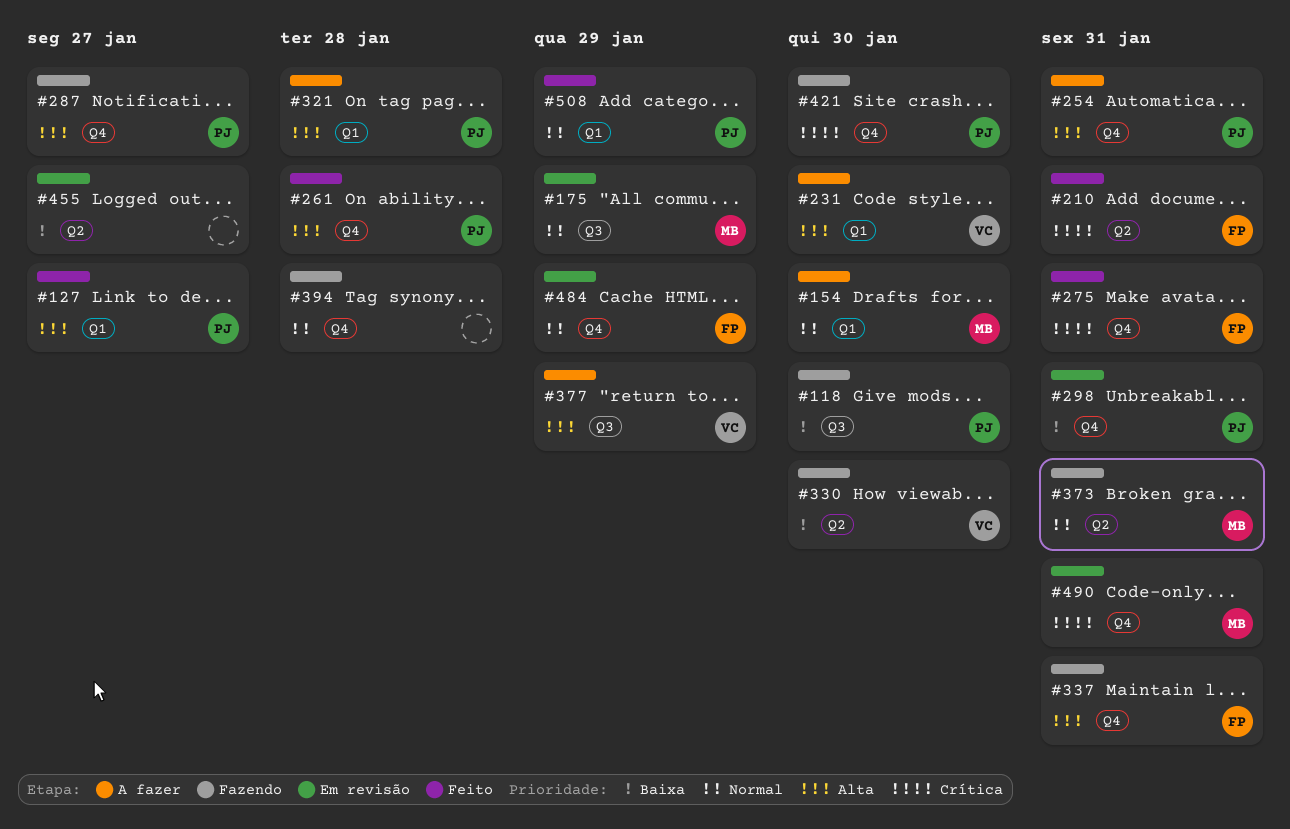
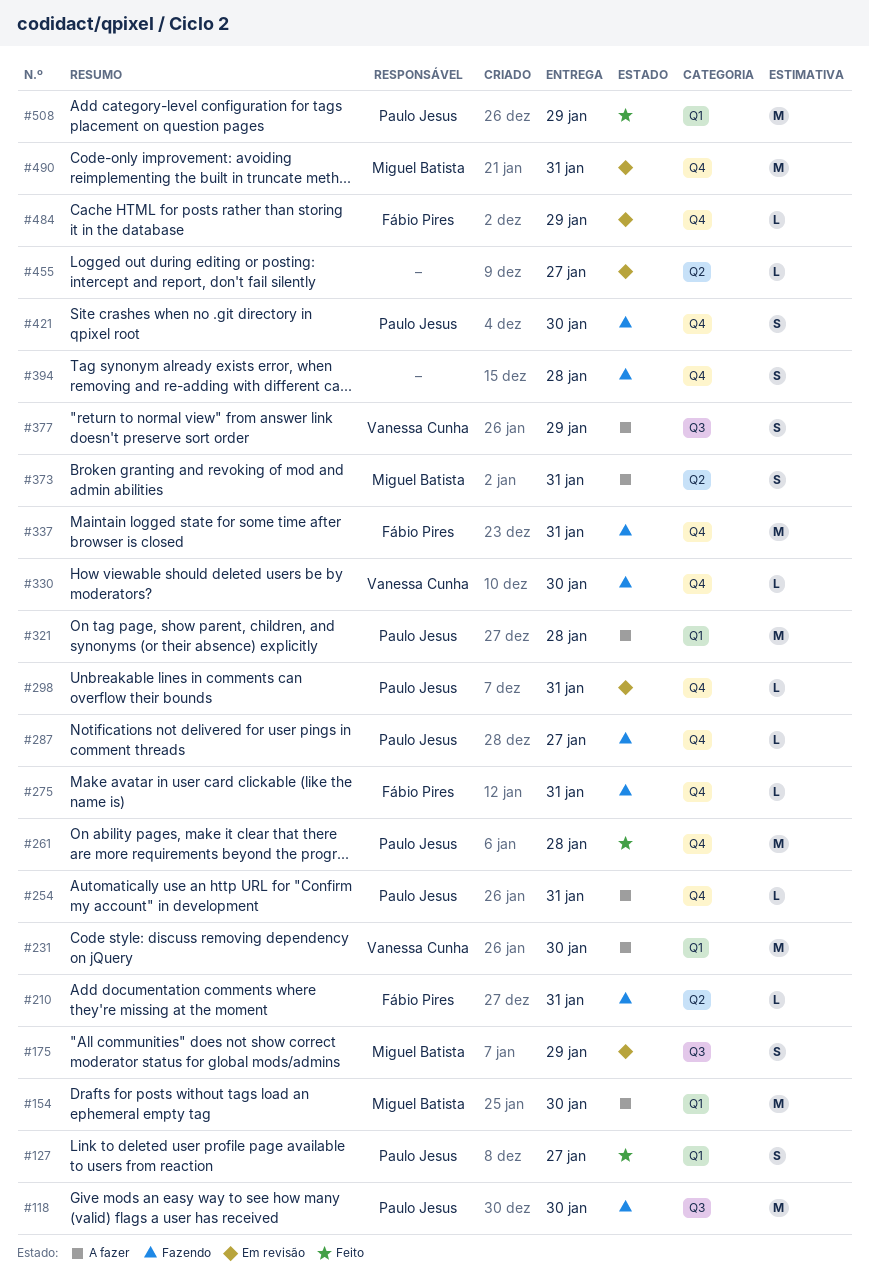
#210, status: Feito -> Fazendo
#275, status: Feito -> Fazendo
#330, label: Q2 -> Q4
#373, status: Fazendo -> A fazer

